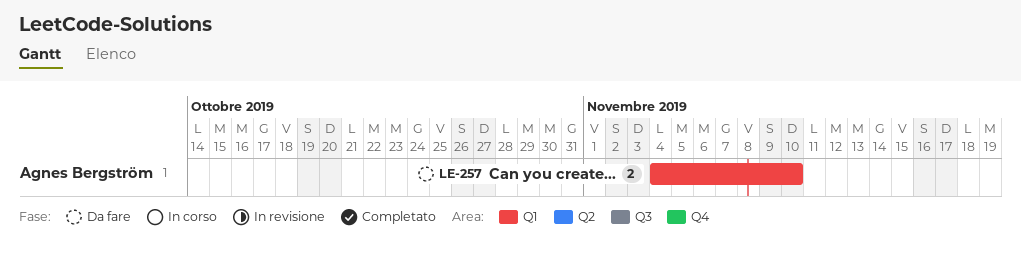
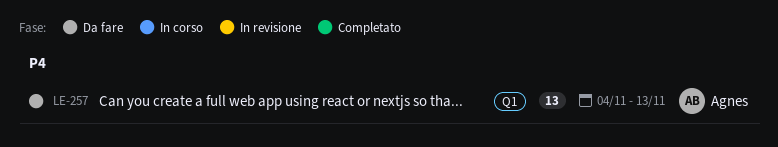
LE-257, estimate: 2 -> 13
LE-257, due: Nov 10 -> Nov 13

